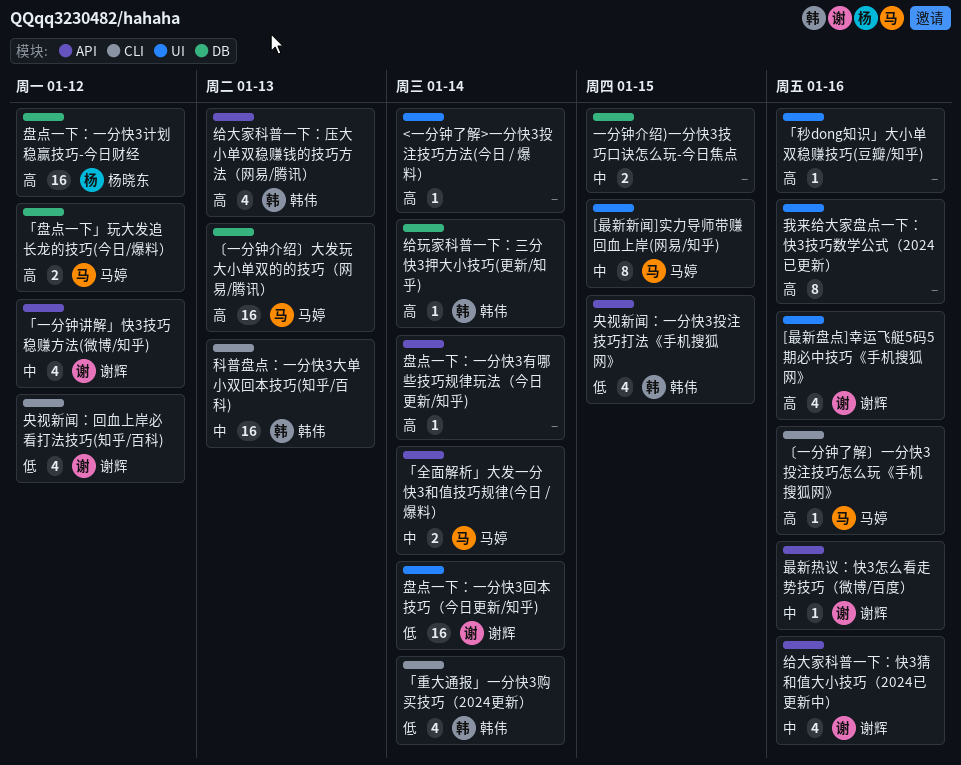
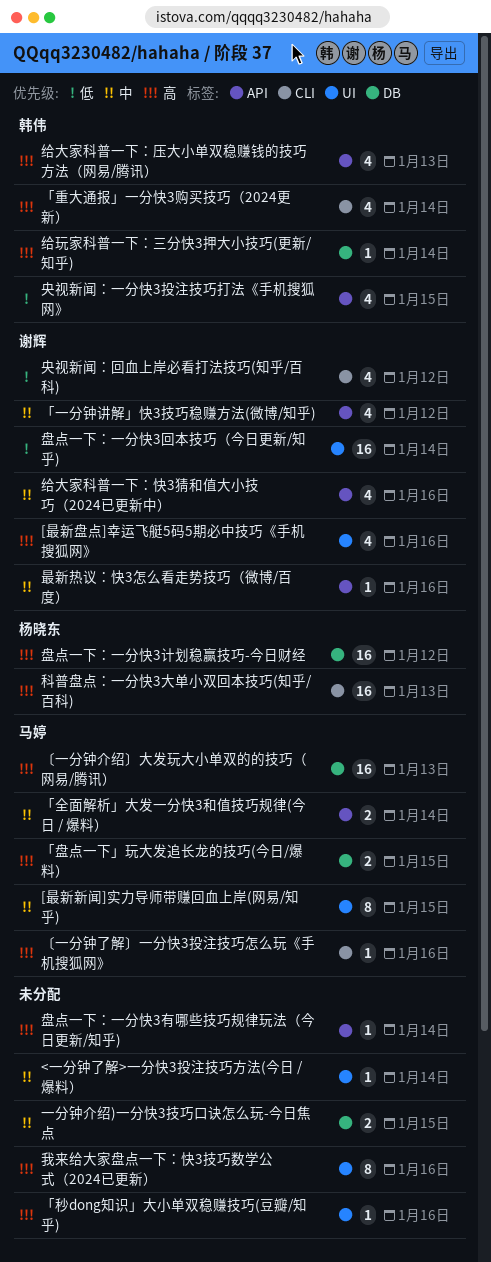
<一分钟了解>一分快3投注技巧方法(今日 / 爆料）, priority: 高 -> 中
「盘点一下」玩大发追长龙的技巧(今日/爆料）, due: Jan 12 -> Jan 15
「重大通报」一分快3购买技巧（2024更新）, priority: 低 -> 高
科普盘点：一分快3大单小双回本技巧(知乎/百科), owner: 韩伟 -> 杨晓东
科普盘点：一分快3大单小双回本技巧(知乎/百科), priority: 中 -> 高

